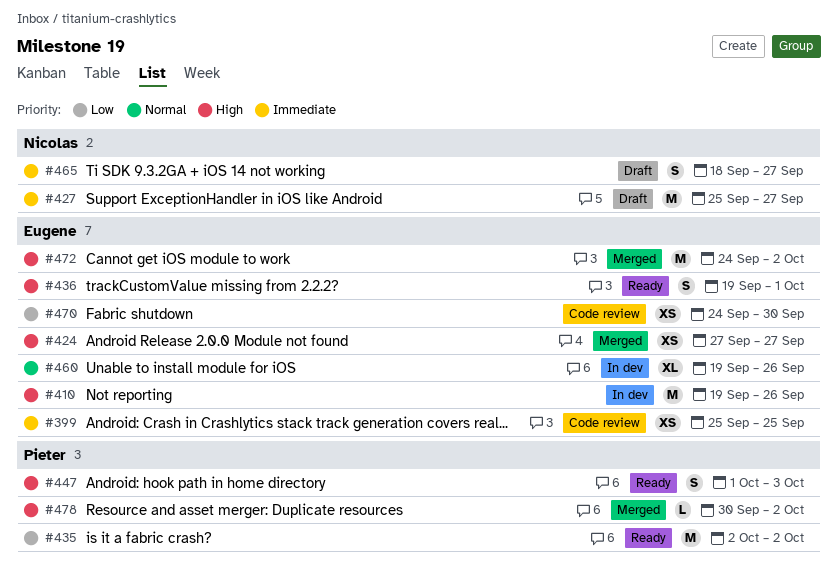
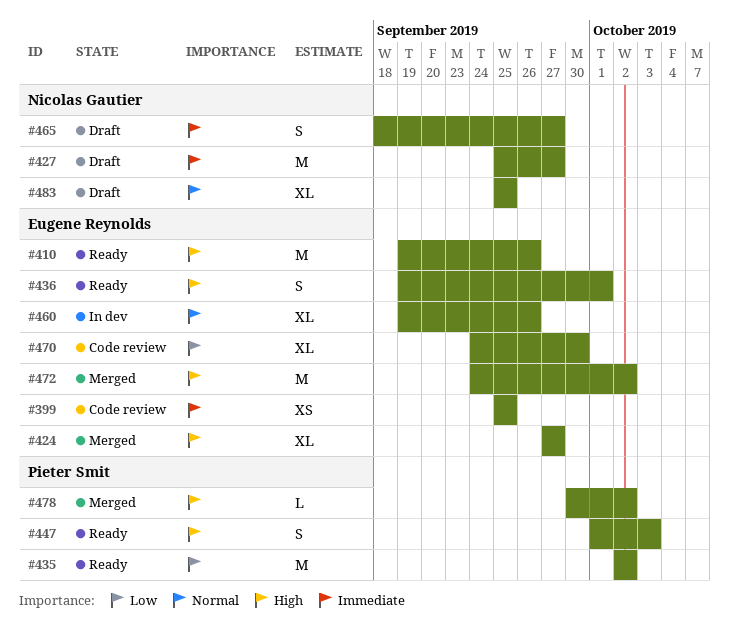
#410, status: In dev -> Ready
#424, estimate: XS -> XL
#470, estimate: XS -> XL
#483: none -> present

